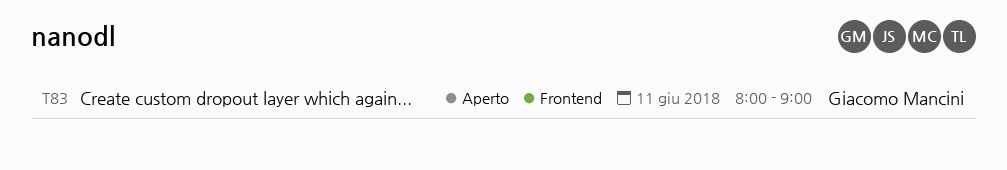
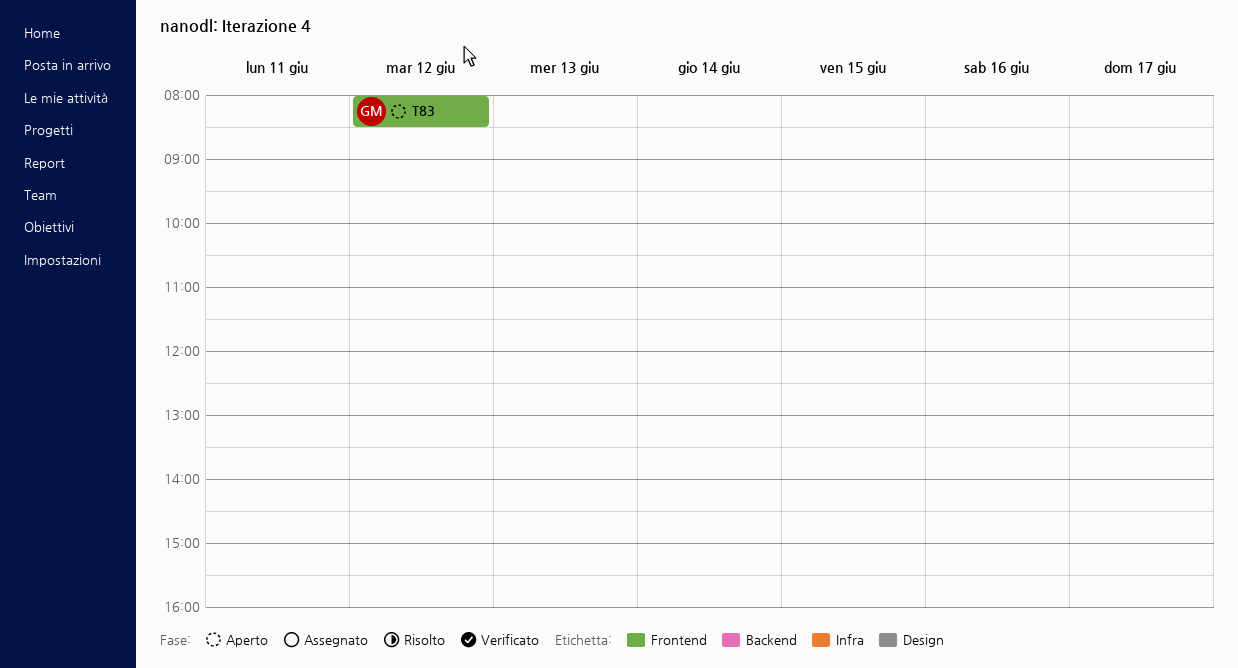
T83, day: Jun 11 -> Jun 12
T83, ends: 09:00 -> 08:30

